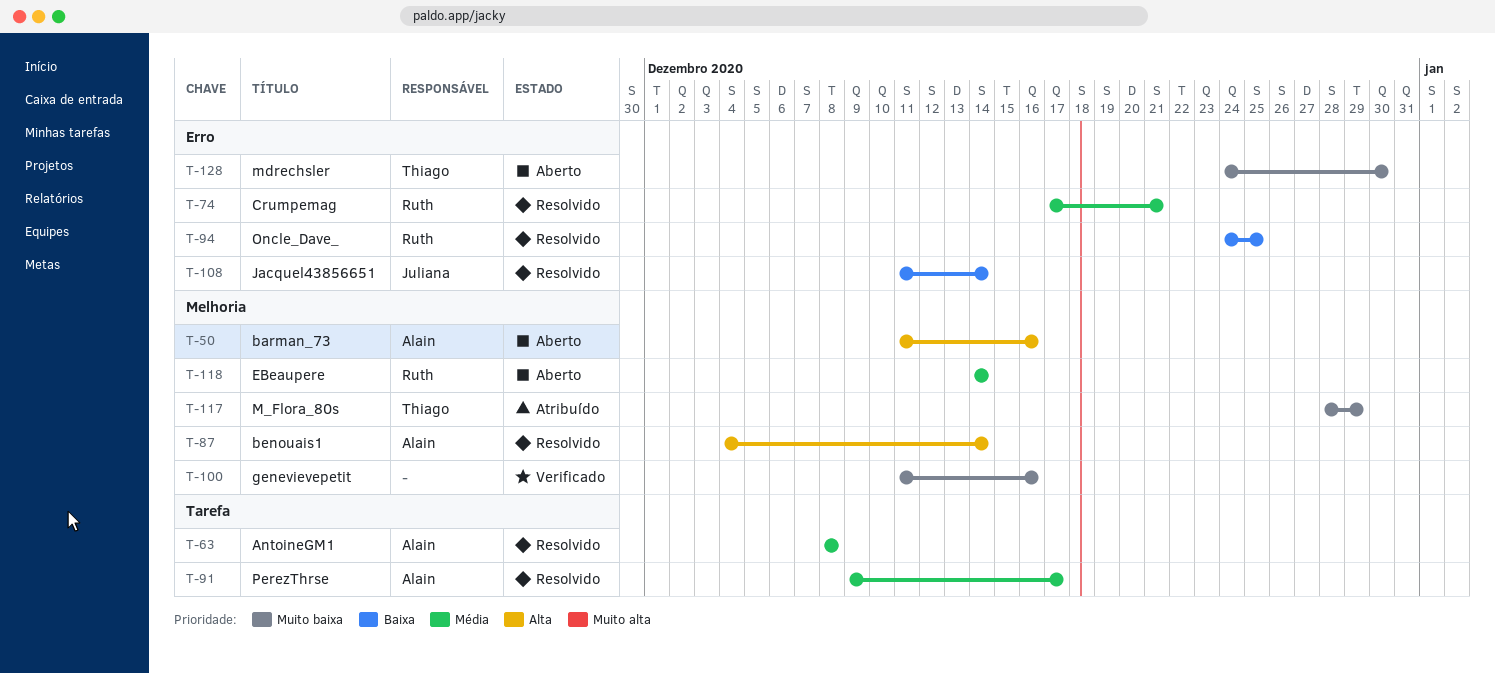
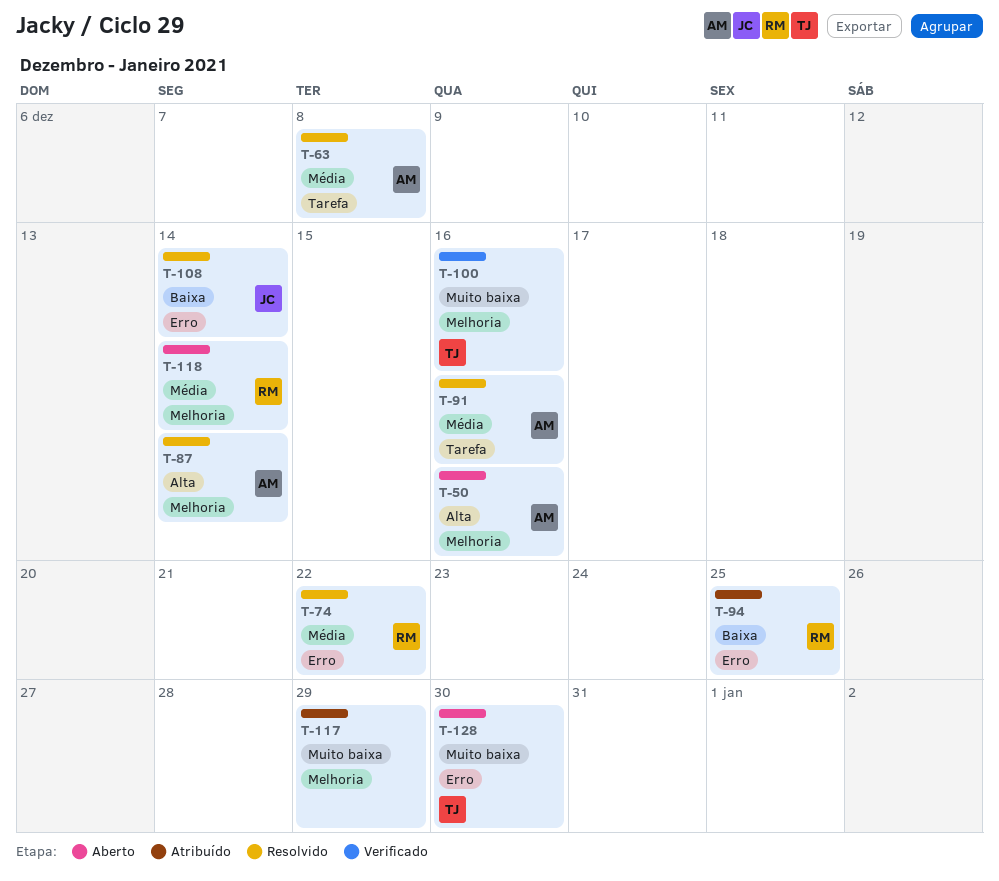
T-74, due: Dec 21 -> Dec 22
T-91, due: Dec 17 -> Dec 16
T-94, status: Resolvido -> Atribuído
T-100, owner: none -> Thiago
T-117, owner: Thiago -> none

